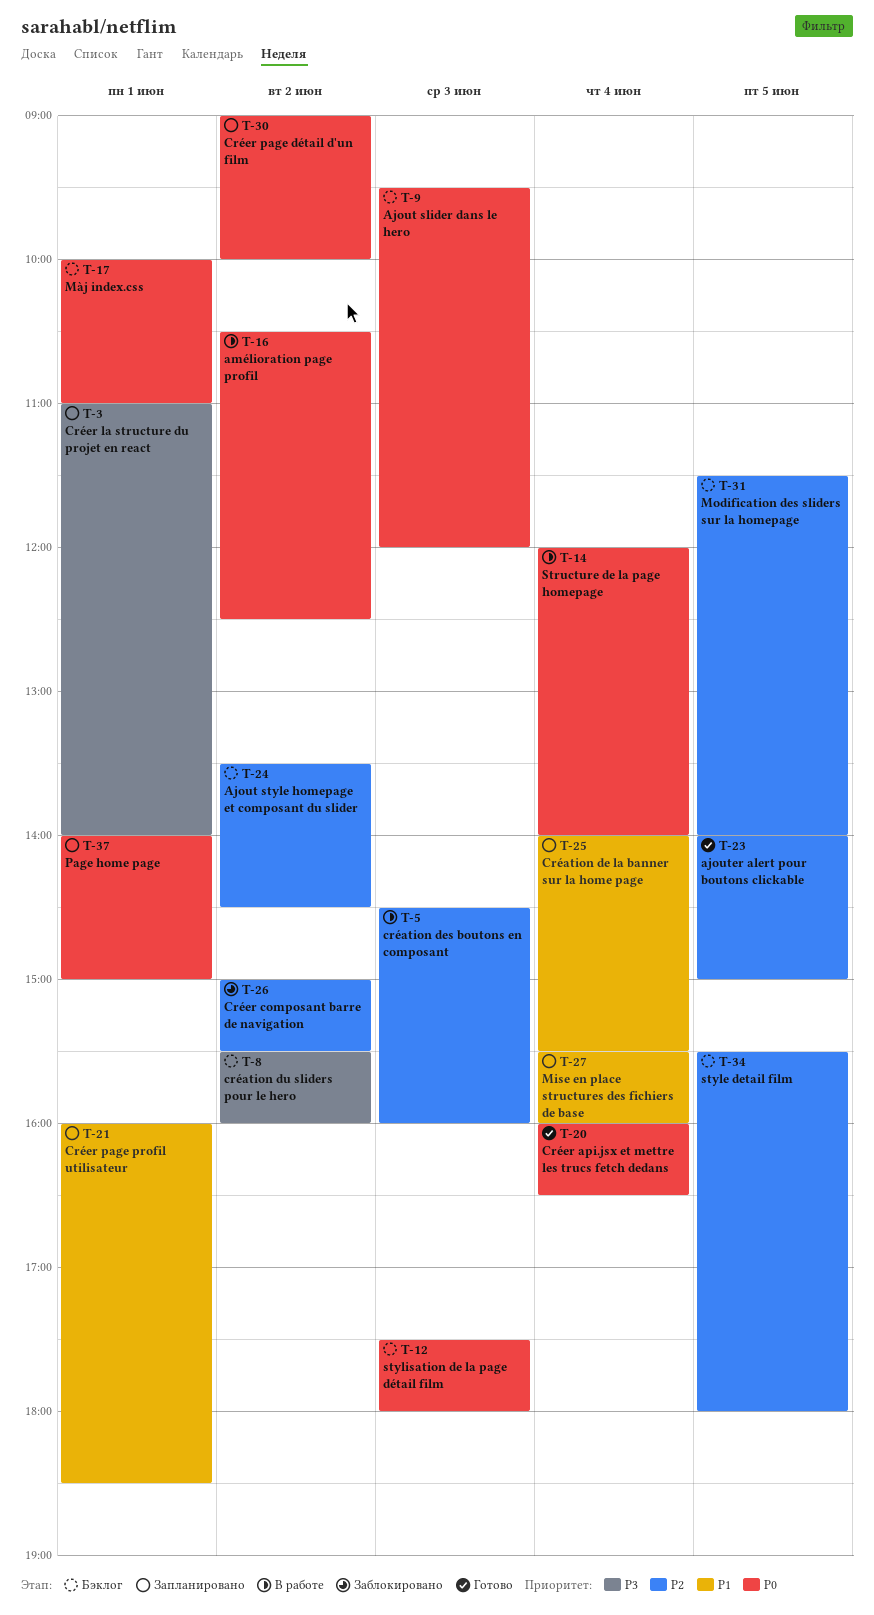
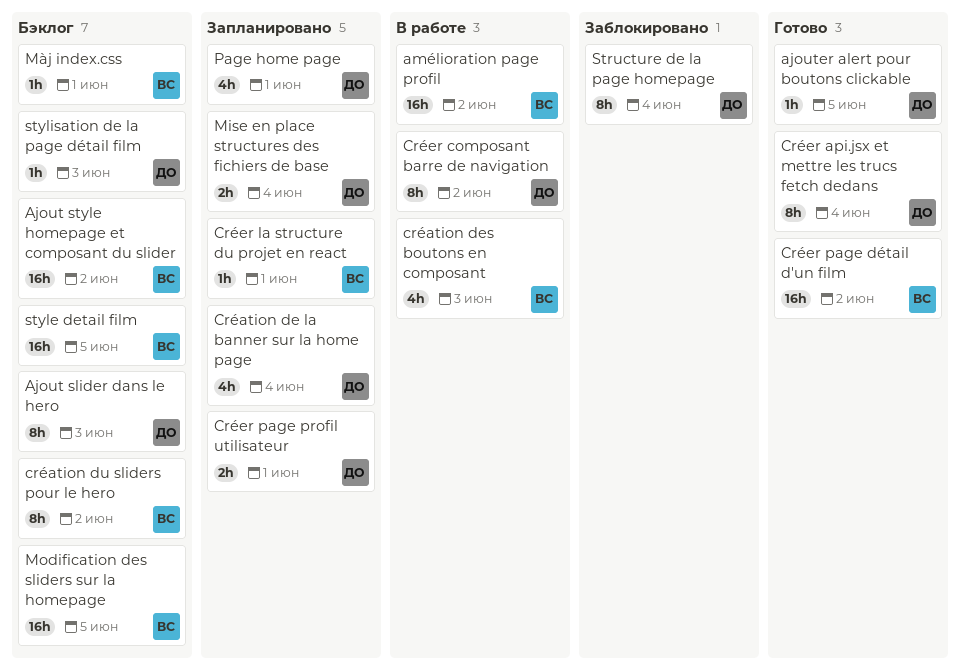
Créer composant barre de navigation, status: Заблокировано -> В работе
Créer page détail d'un film, status: Запланировано -> Готово
Structure de la page homepage, status: В работе -> Заблокировано

